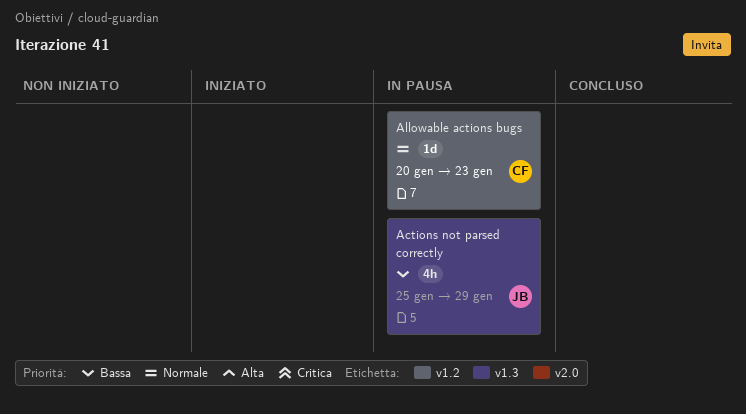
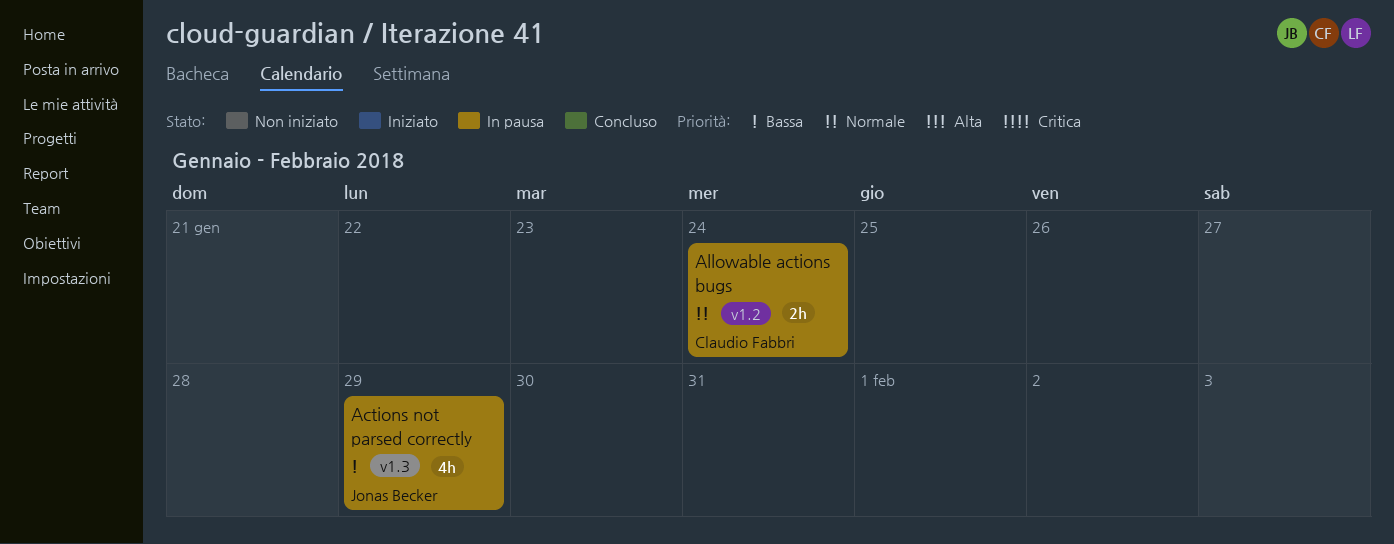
Allowable actions bugs, estimate: 1d -> 2h
Allowable actions bugs, due: Jan 23 -> Jan 24

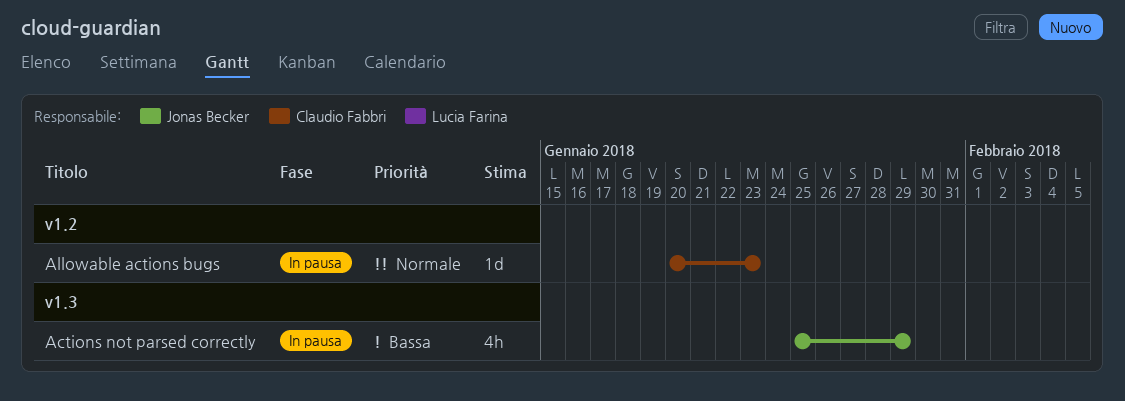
Allowable actions bugs, estimate: 2h -> 1d
Allowable actions bugs, due: Jan 24 -> Jan 23

